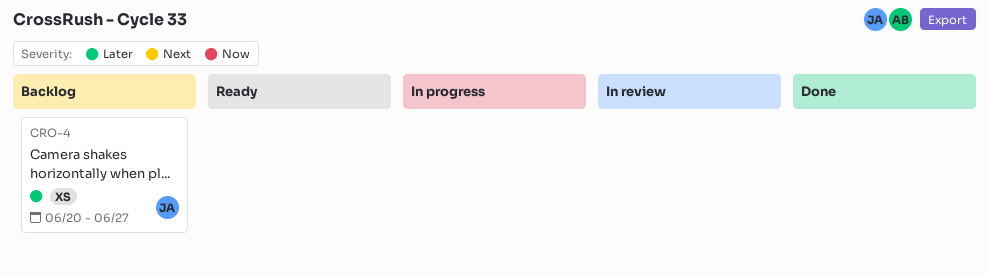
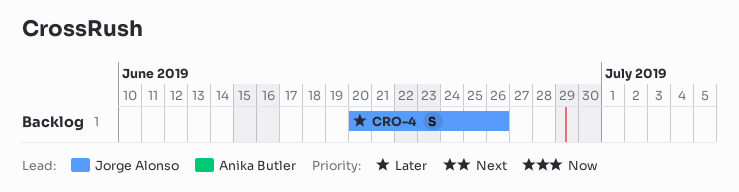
CRO-4, estimate: XS -> S
CRO-4, due: Jun 27 -> Jun 26

